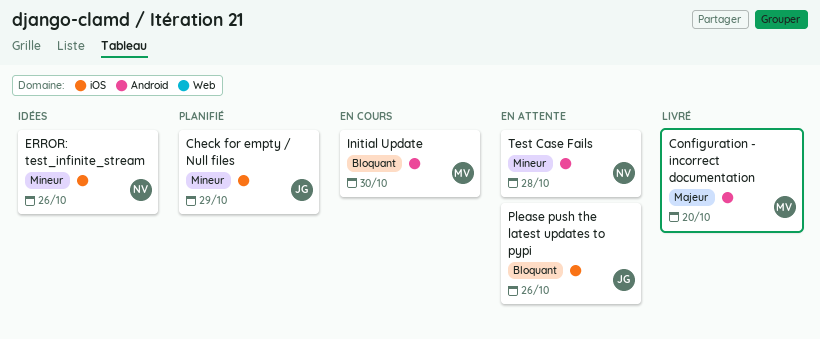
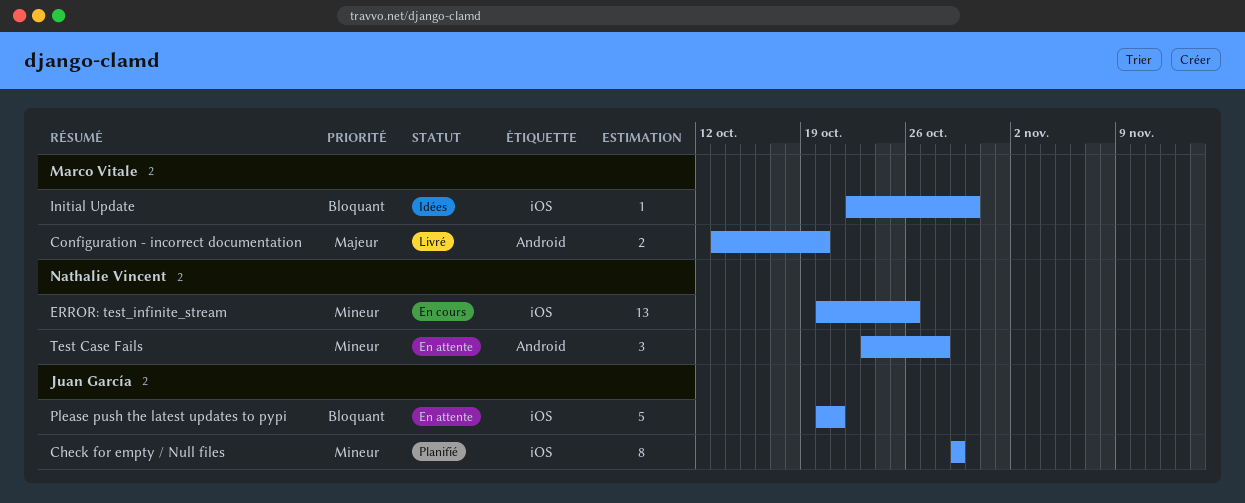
ERROR: test_infinite_stream, status: Idées -> En cours
Initial Update, status: En cours -> Idées
Initial Update, label: Android -> iOS
Please push the latest updates to pypi, due: Oct 26 -> Oct 21

